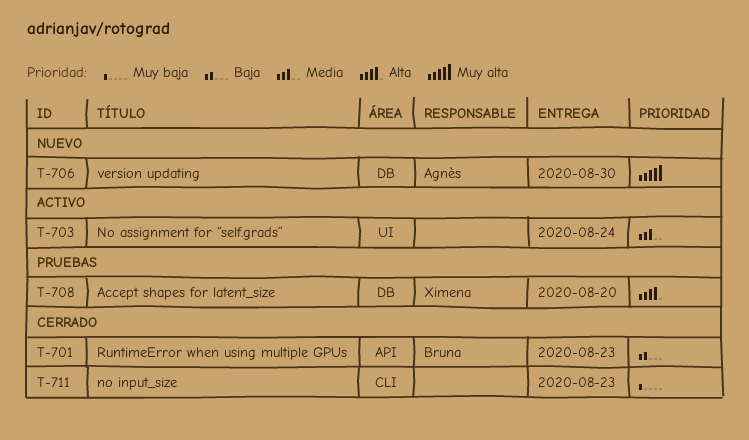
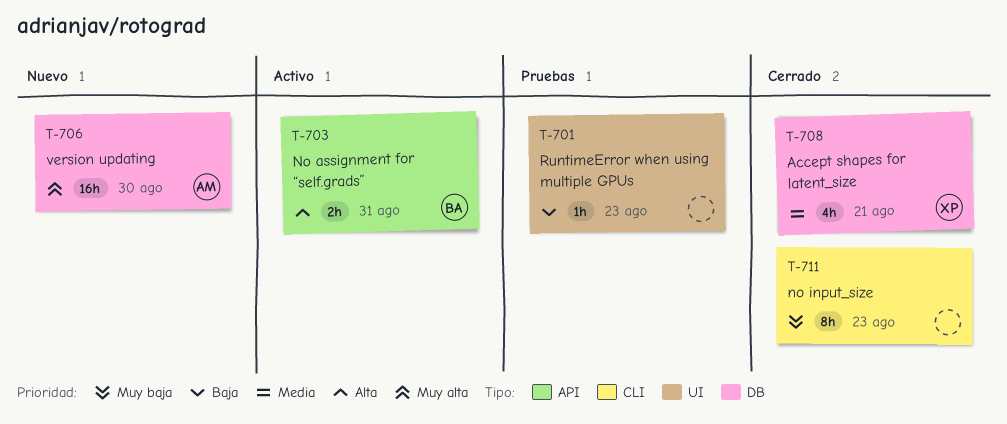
T-701, status: Cerrado -> Pruebas
T-701, owner: Bruna -> none
T-701, label: API -> UI
T-703, owner: none -> Bruna
T-703, priority: Media -> Alta
T-703, label: UI -> API
T-703, due: Aug 24 -> Aug 31
T-708, status: Pruebas -> Cerrado
T-708, priority: Alta -> Media
T-708, due: Aug 20 -> Aug 21

